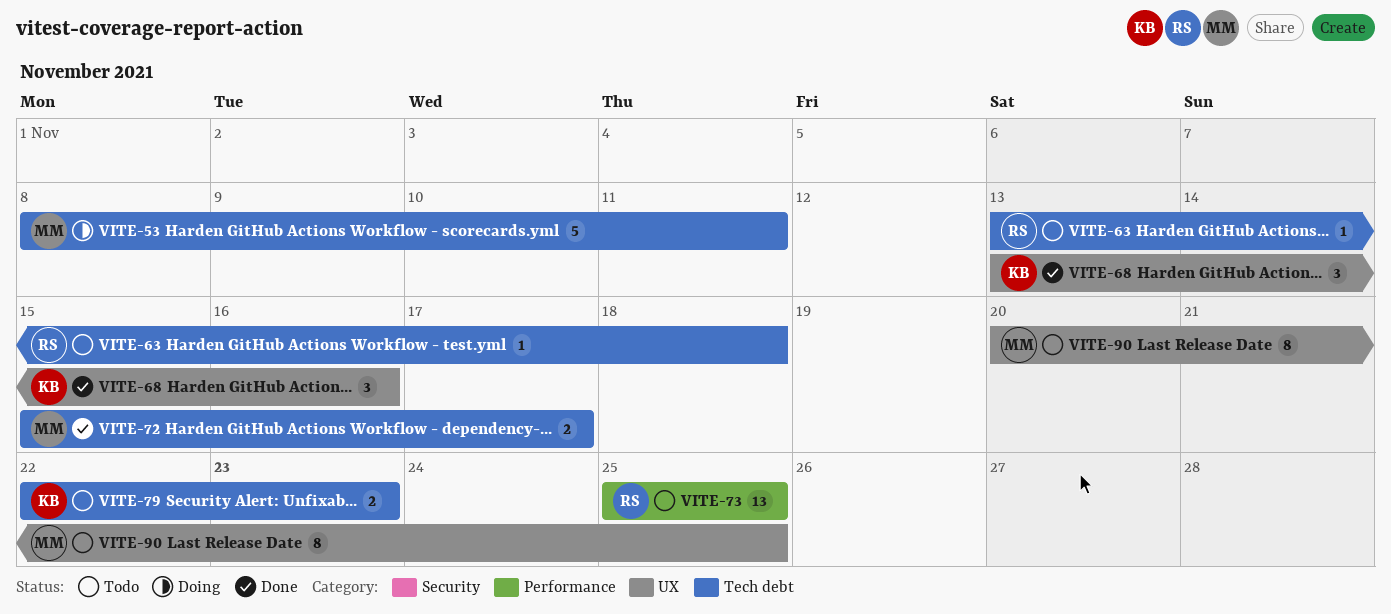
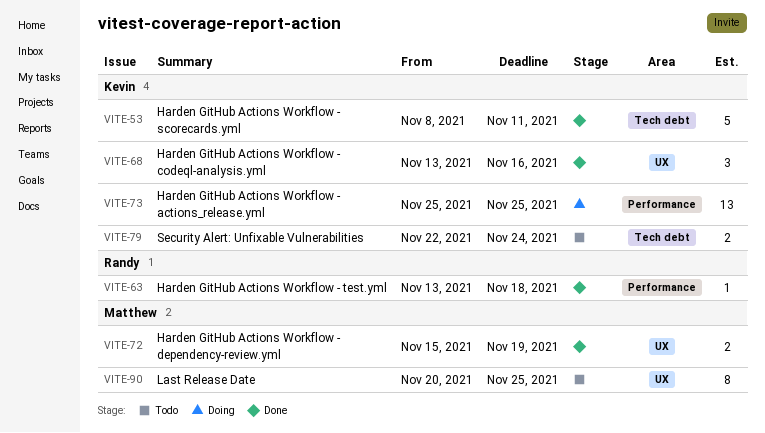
VITE-53, status: Doing -> Done
VITE-53, owner: Matthew -> Kevin
VITE-63, status: Todo -> Done
VITE-63, label: Tech debt -> Performance
VITE-72, label: Tech debt -> UX
VITE-72, due: Nov 17 -> Nov 19
VITE-73, status: Todo -> Doing
VITE-73, owner: Randy -> Kevin
VITE-79, due: Nov 23 -> Nov 24

